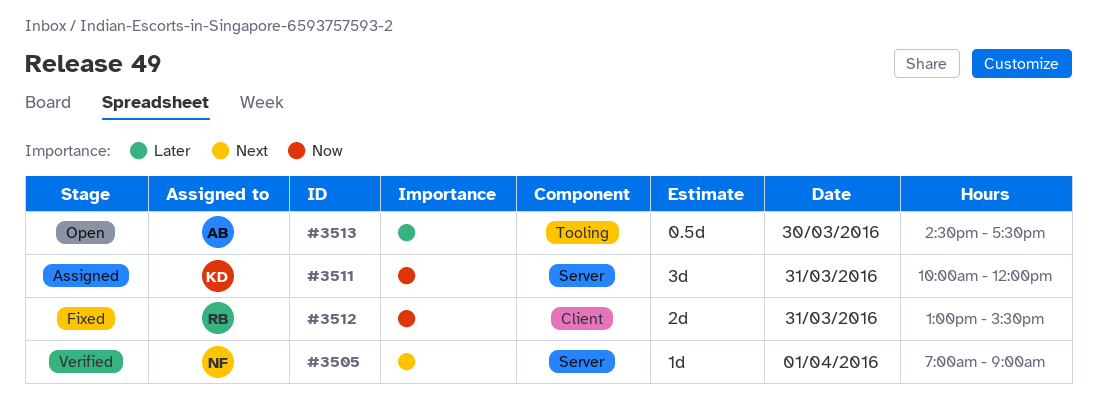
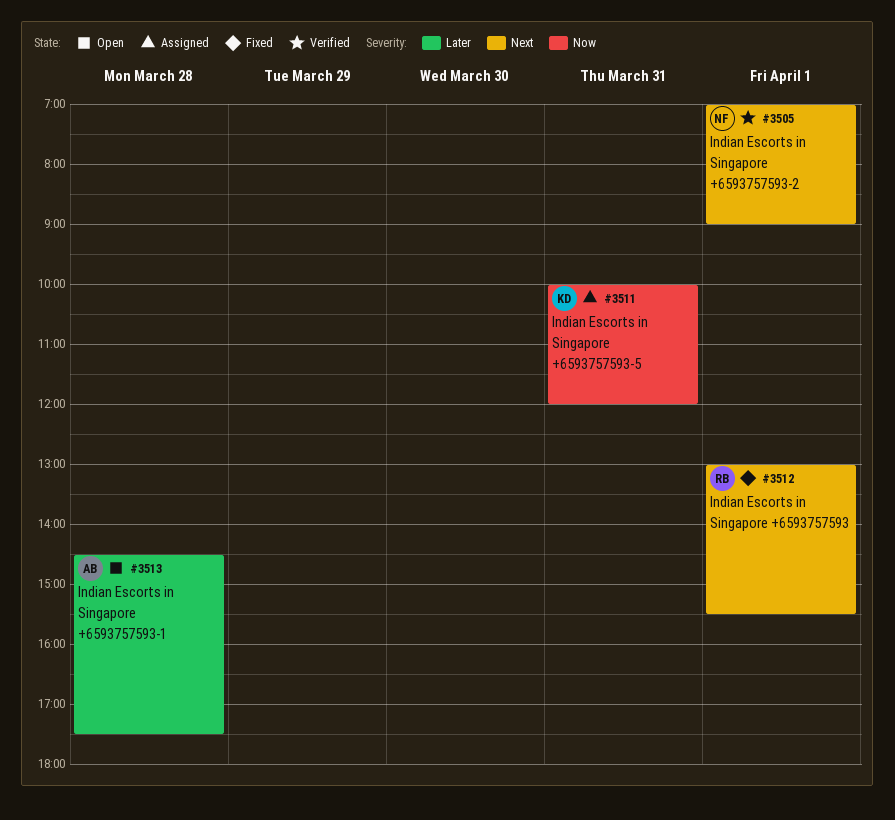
#3512, priority: Now -> Next
#3512, day: Mar 31 -> Apr 1
#3513, day: Mar 30 -> Mar 28

